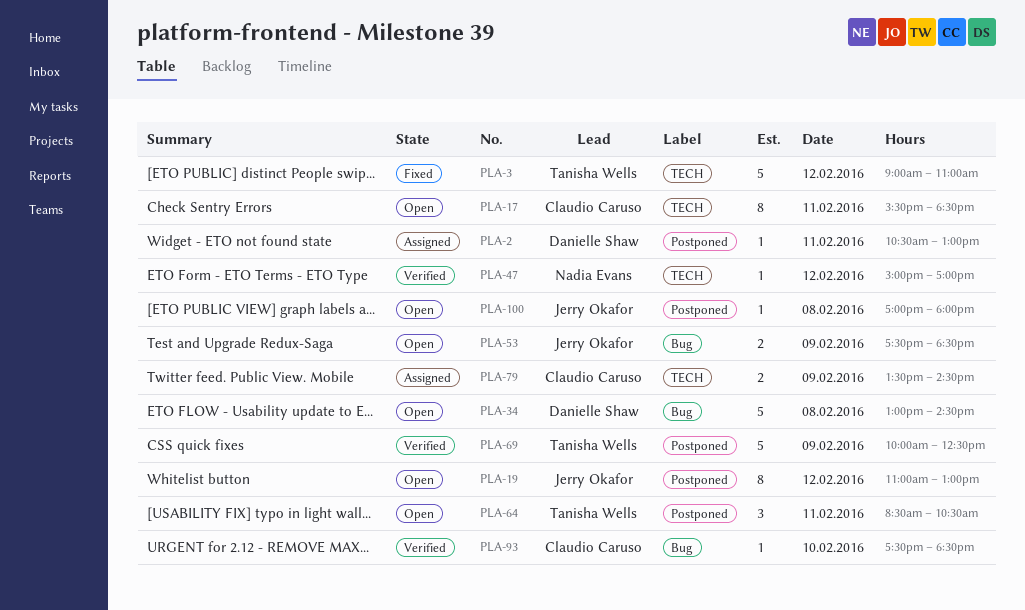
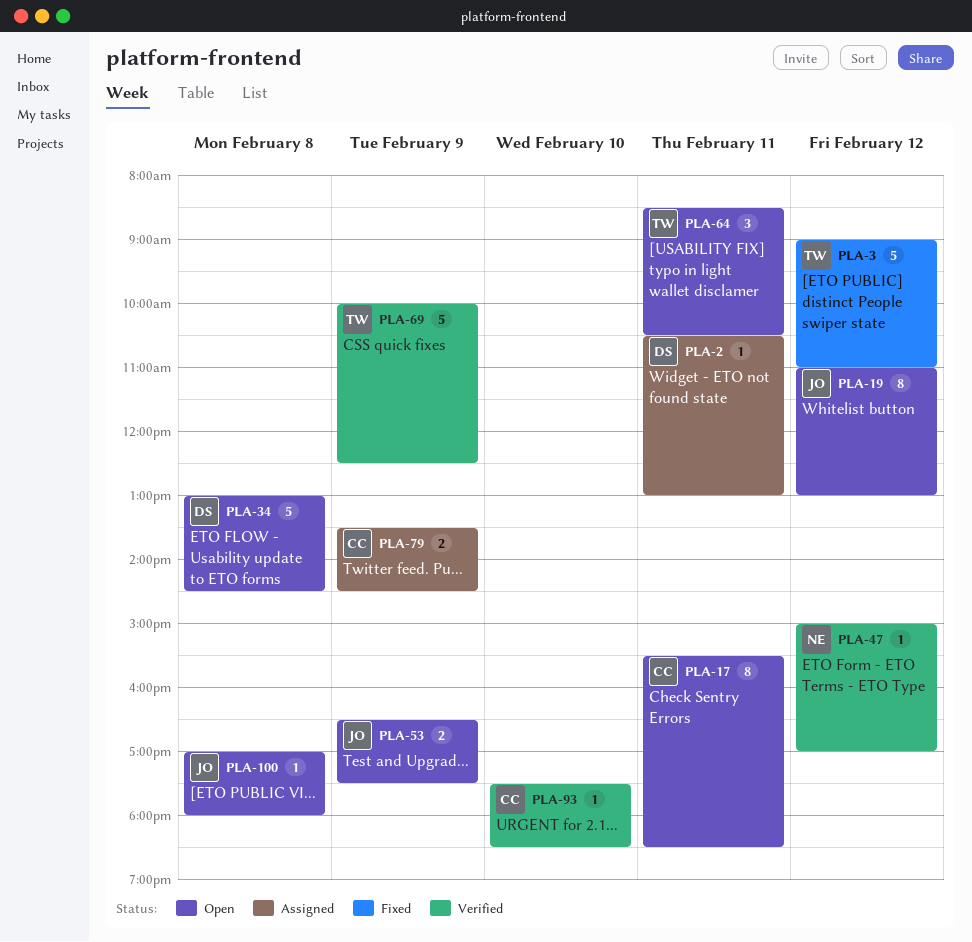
PLA-53, begins: 17:30 -> 16:30
PLA-53, ends: 18:30 -> 17:30

